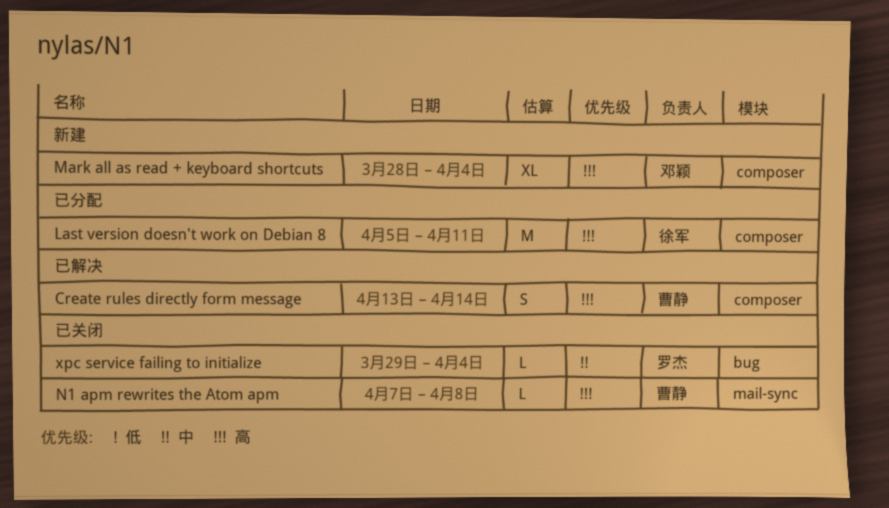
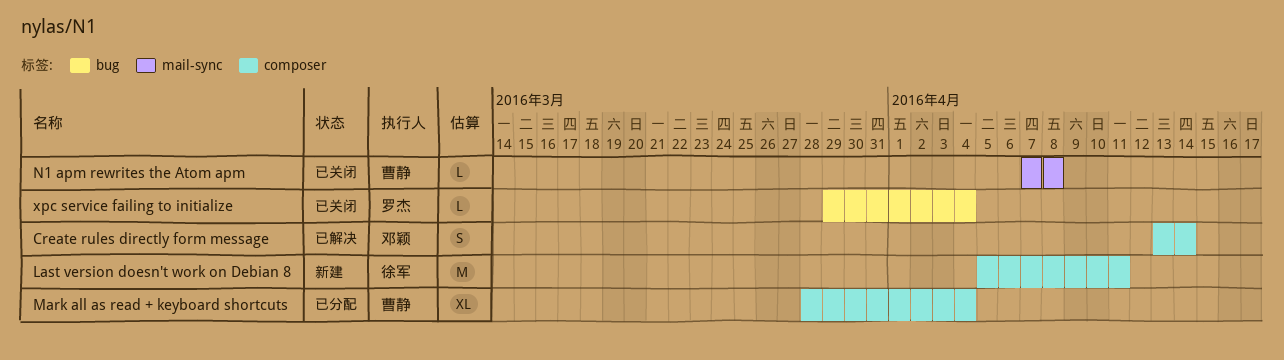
Create rules directly form message, owner: 曹静 -> 邓颖
Last version doesn't work on Debian 8, status: 已分配 -> 新建
Mark all as read + keyboard shortcuts, status: 新建 -> 已分配
Mark all as read + keyboard shortcuts, owner: 邓颖 -> 曹静

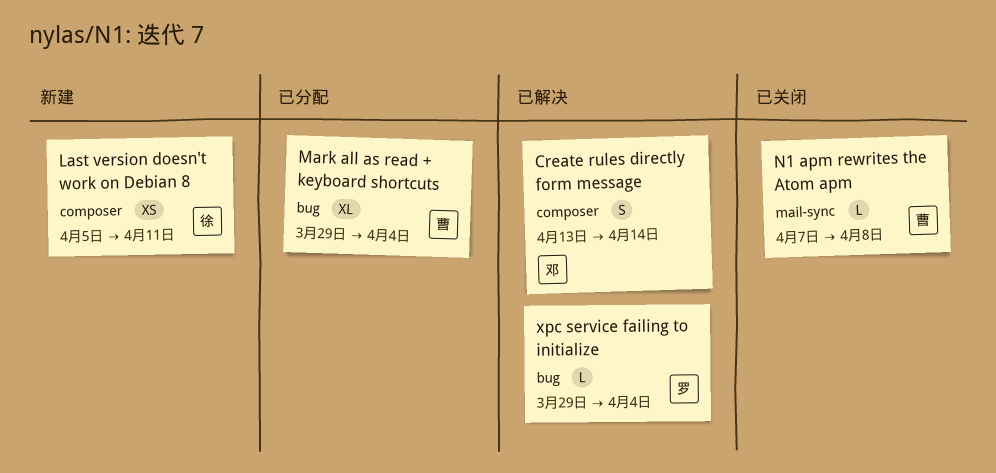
Last version doesn't work on Debian 8, estimate: M -> XS
Mark all as read + keyboard shortcuts, label: composer -> bug
Mark all as read + keyboard shortcuts, start: Mar 28 -> Mar 29
xpc service failing to initialize, status: 已关闭 -> 已解决

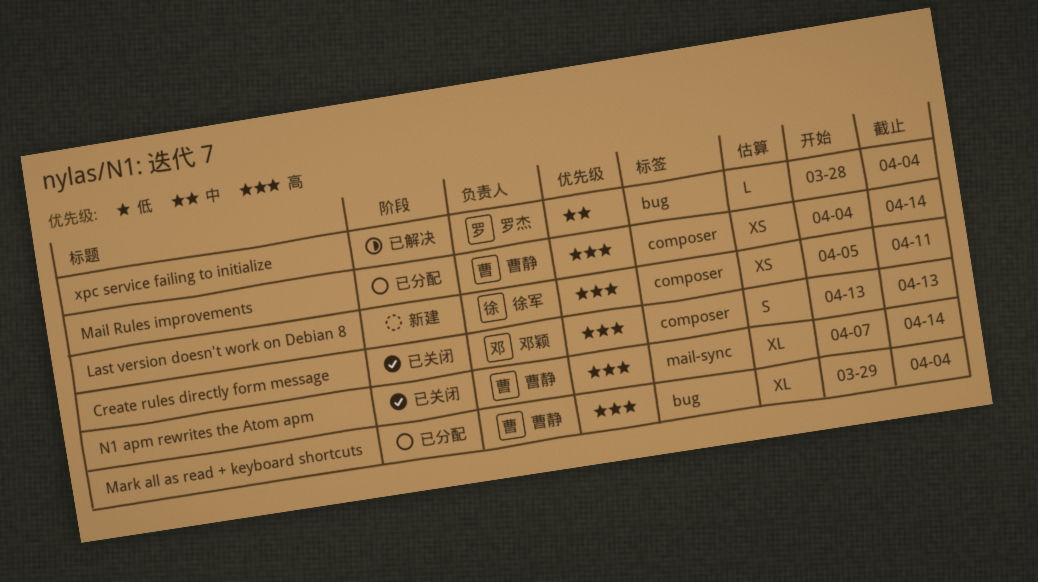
Create rules directly form message, status: 已解决 -> 已关闭
Create rules directly form message, due: Apr 14 -> Apr 13
Mail Rules improvements: none -> present
N1 apm rewrites the Atom apm, estimate: L -> XL
N1 apm rewrites the Atom apm, due: Apr 8 -> Apr 14
xpc service failing to initialize, start: Mar 29 -> Mar 28

